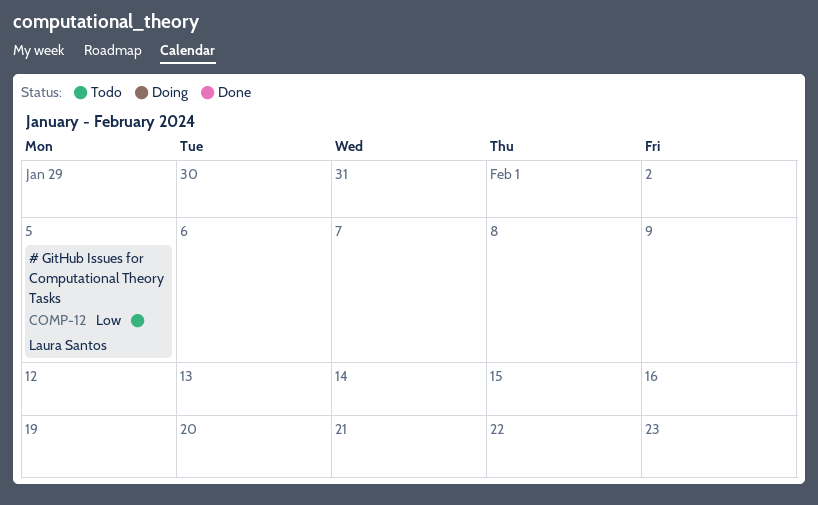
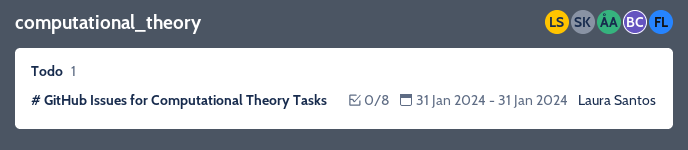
# GitHub Issues for Computational Theory Tasks, due: Feb 5 -> Jan 31

